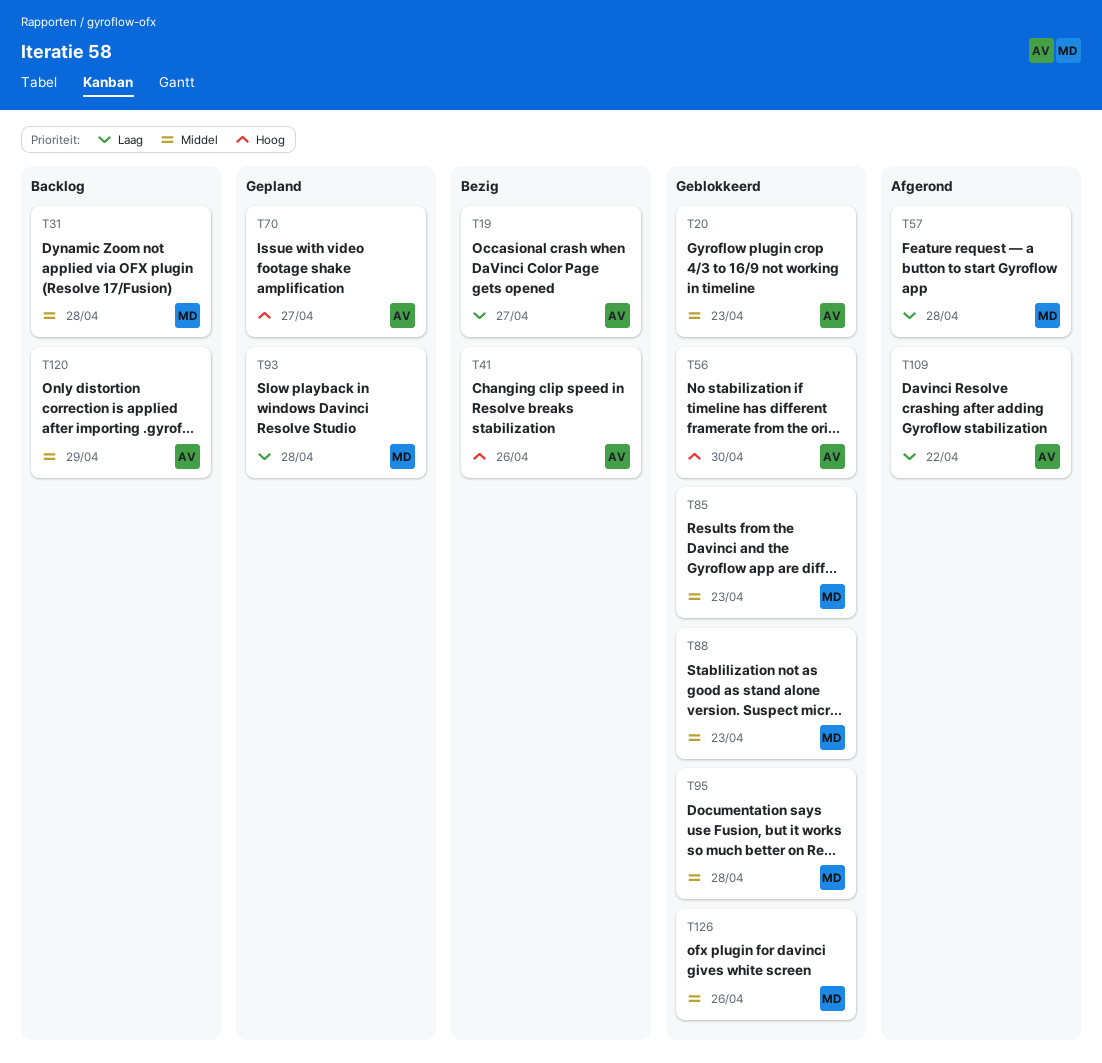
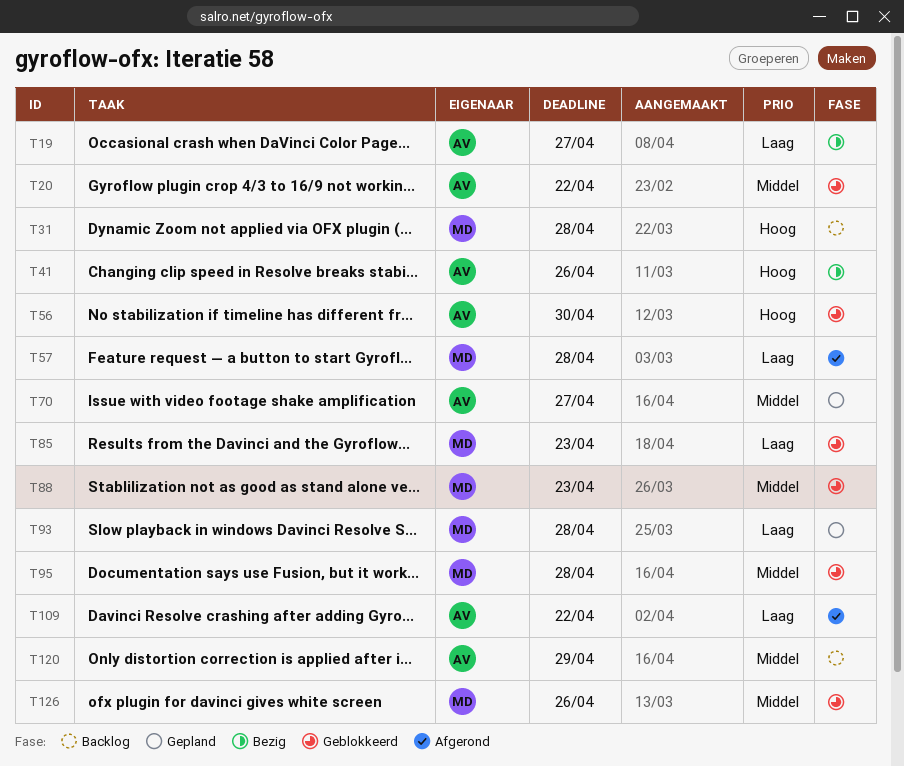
T20, due: Apr 23 -> Apr 22
T31, priority: Middel -> Hoog
T70, priority: Hoog -> Middel
T85, priority: Middel -> Laag

